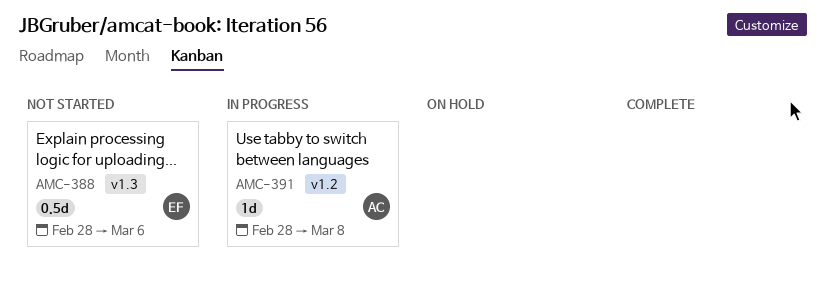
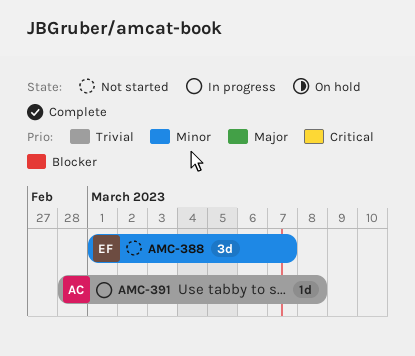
AMC-388, estimate: 0.5d -> 3d
AMC-388, start: Feb 28 -> Mar 1
AMC-388, due: Mar 6 -> Mar 7

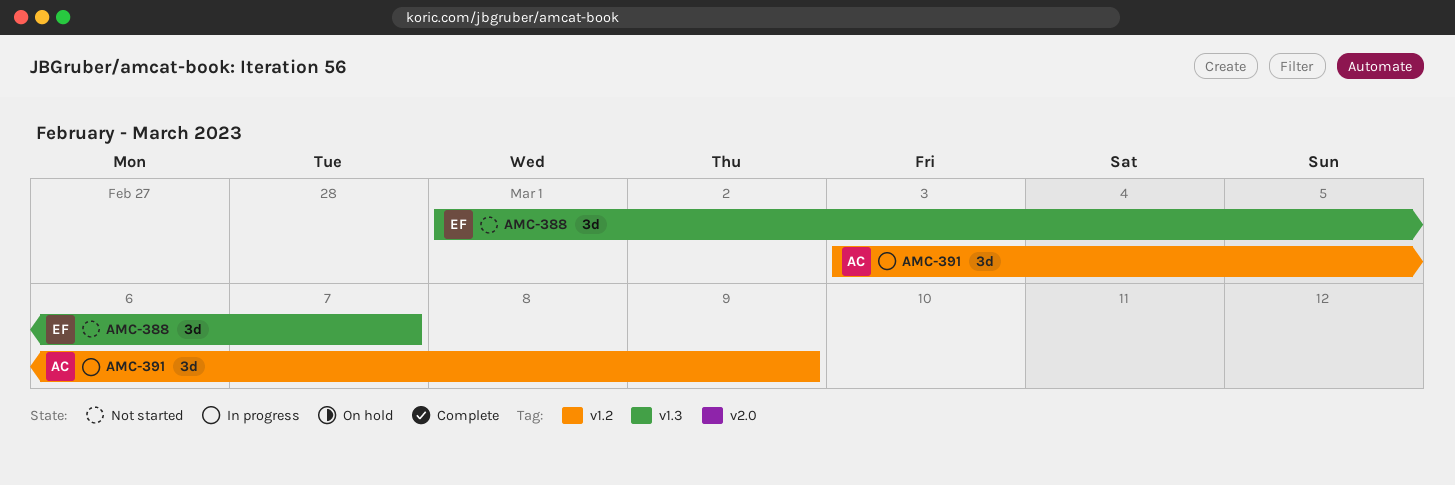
AMC-391, estimate: 1d -> 3d
AMC-391, start: Feb 28 -> Mar 3
AMC-391, due: Mar 8 -> Mar 9

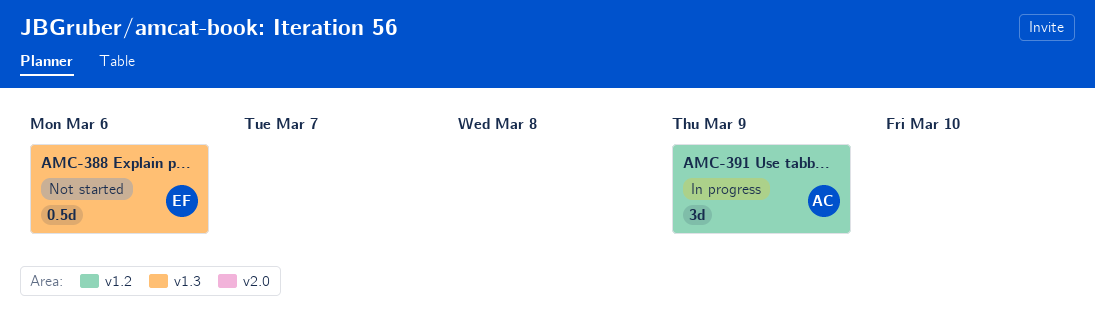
AMC-388, estimate: 3d -> 0.5d
AMC-388, due: Mar 7 -> Mar 6

